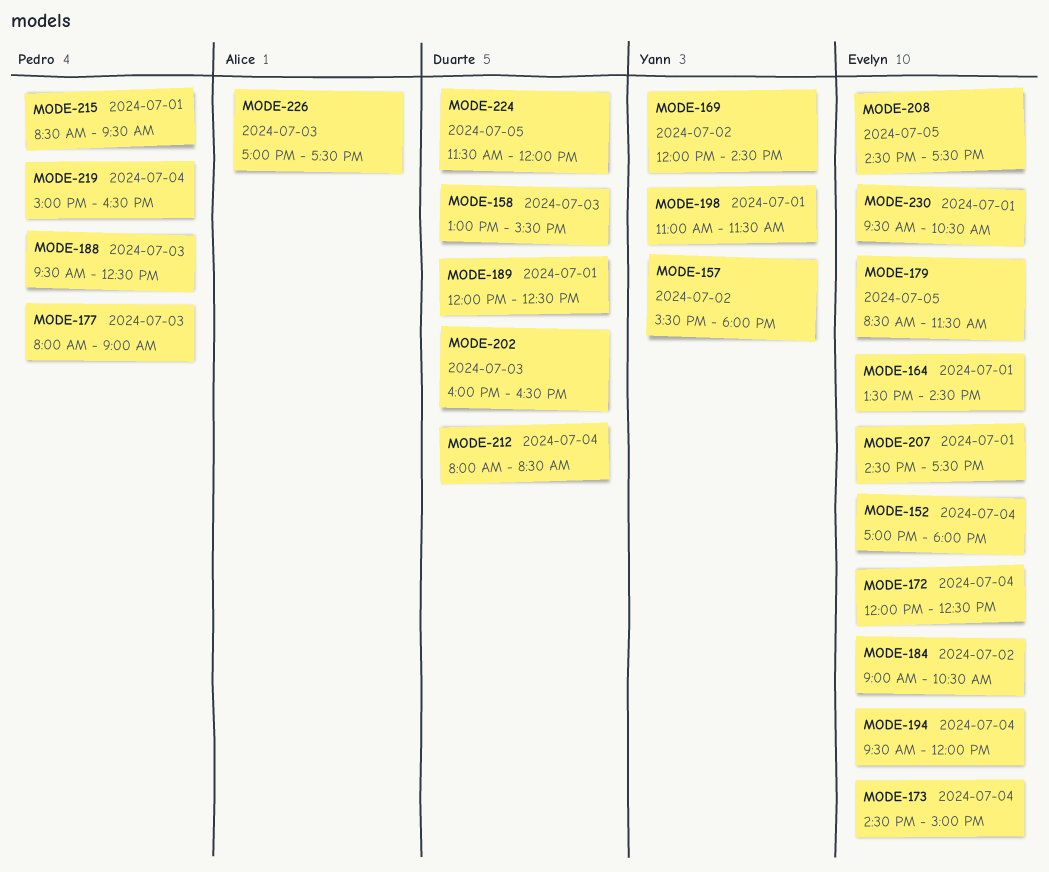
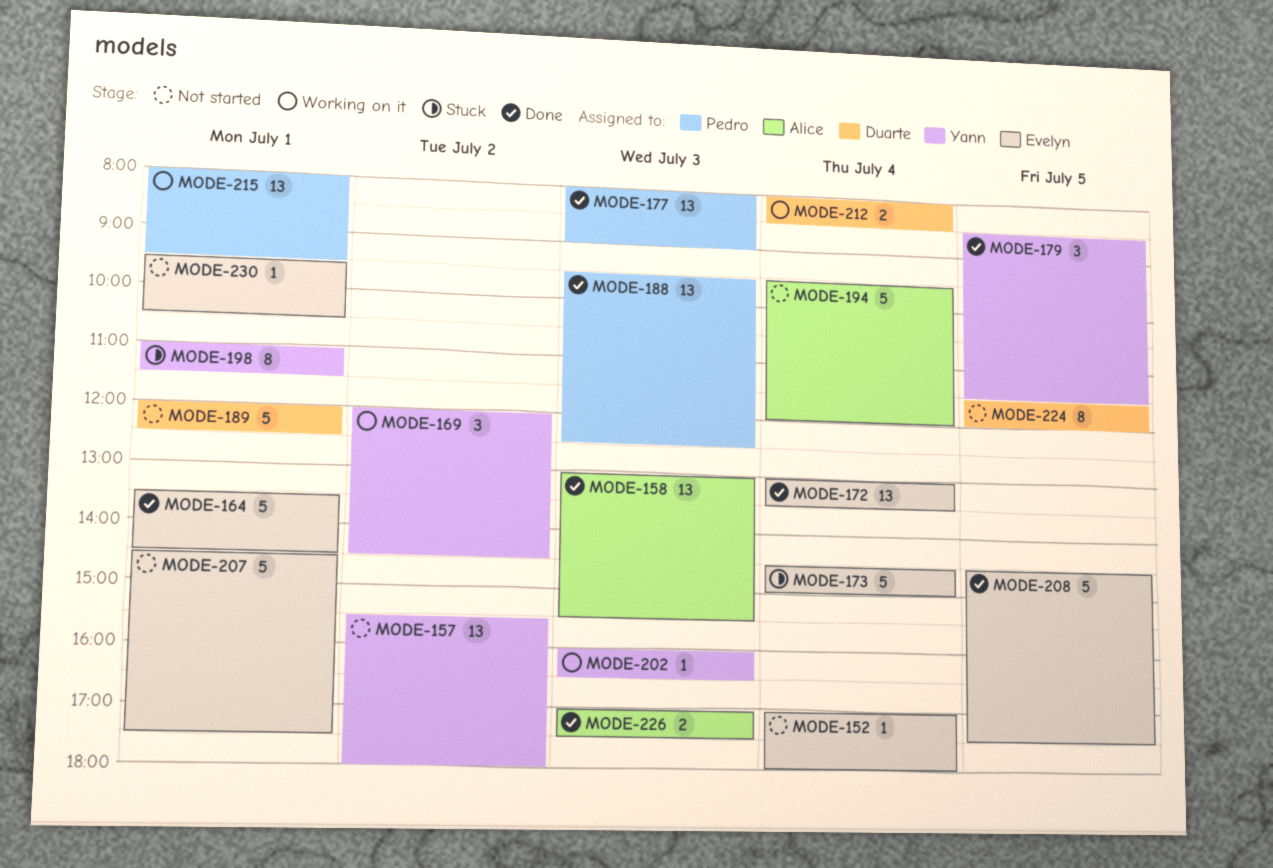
MODE-158, owner: Duarte -> Alice
MODE-172, begins: 12:00 -> 13:00
MODE-172, ends: 12:30 -> 13:30
MODE-179, owner: Evelyn -> Yann
MODE-184: present -> none
MODE-194, owner: Evelyn -> Alice
MODE-202, owner: Duarte -> Yann
MODE-215, begins: 08:30 -> 08:00
MODE-219: present -> none

